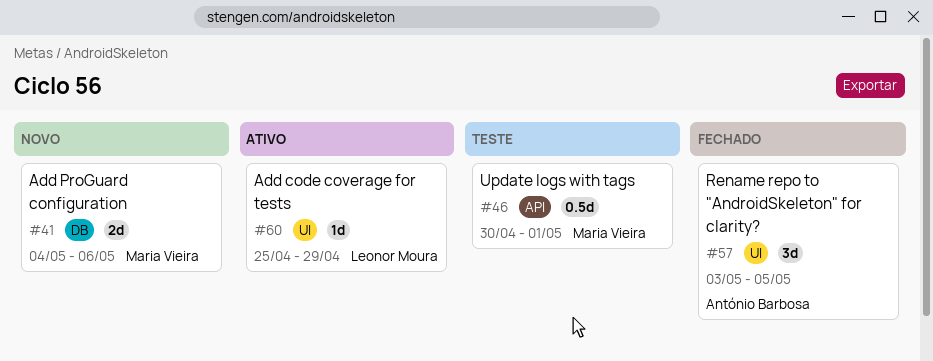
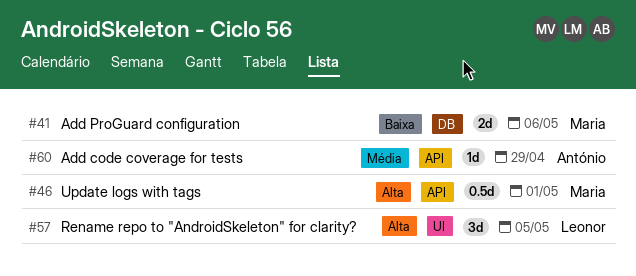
#57, owner: António Barbosa -> Leonor Moura
#60, owner: Leonor Moura -> António Barbosa
#60, label: UI -> API

